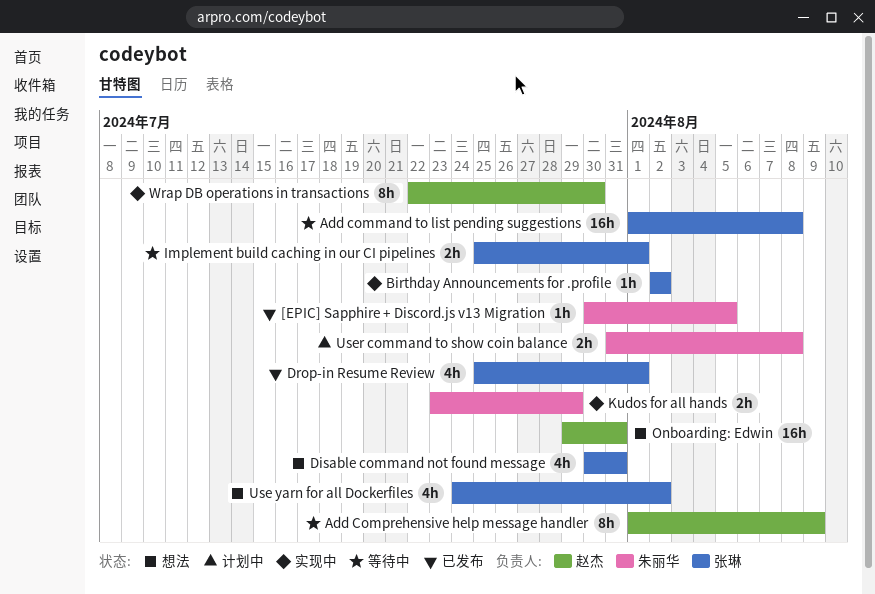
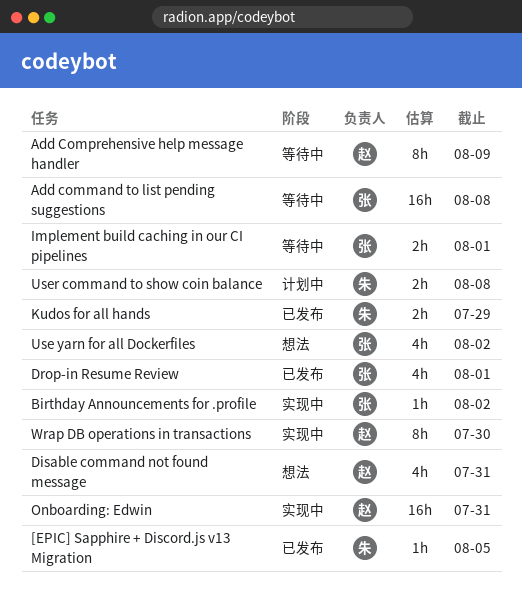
Disable command not found message, owner: 张琳 -> 赵杰
Kudos for all hands, status: 实现中 -> 已发布
Onboarding: Edwin, status: 想法 -> 实现中

